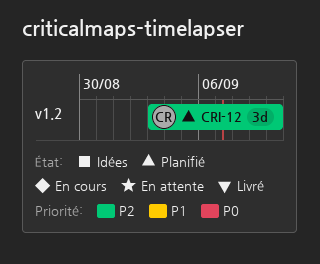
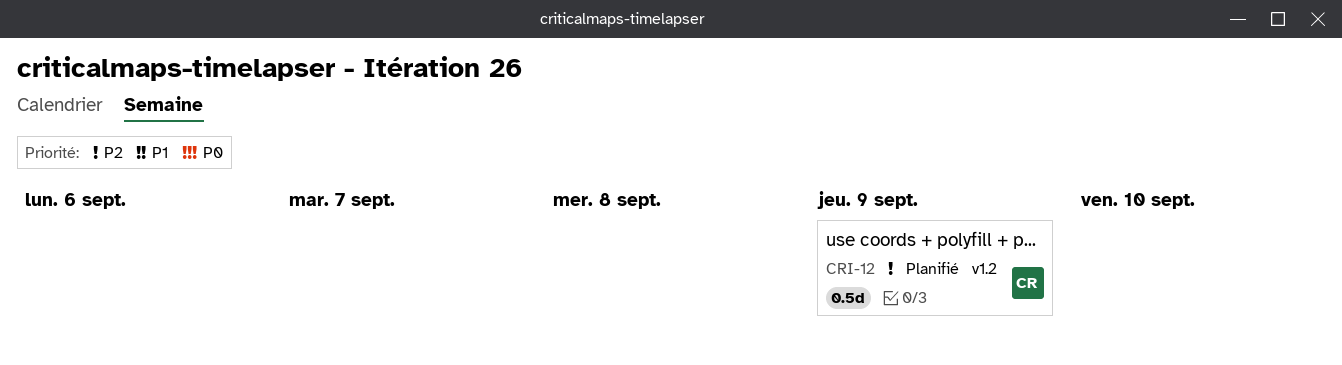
CRI-12, estimate: 3d -> 0.5d
CRI-12, due: Sep 10 -> Sep 9

